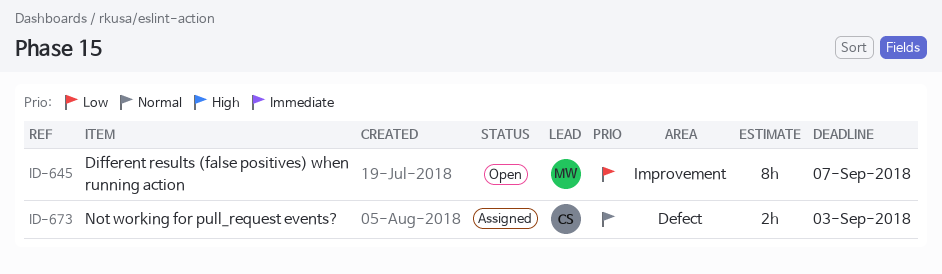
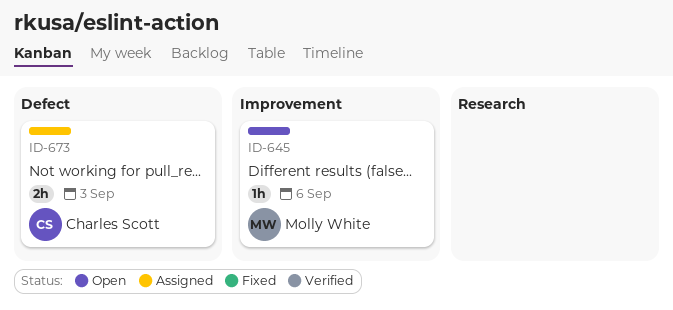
ID-645, estimate: 8h -> 1h
ID-645, due: Sep 7 -> Sep 6

